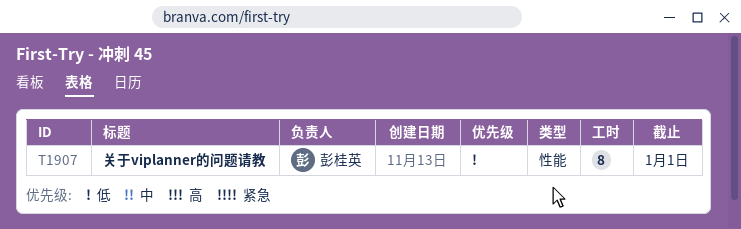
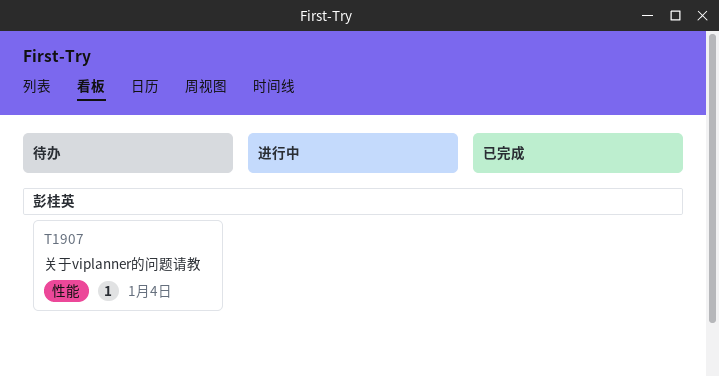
T1907, estimate: 8 -> 1
T1907, due: Jan 1 -> Jan 4

